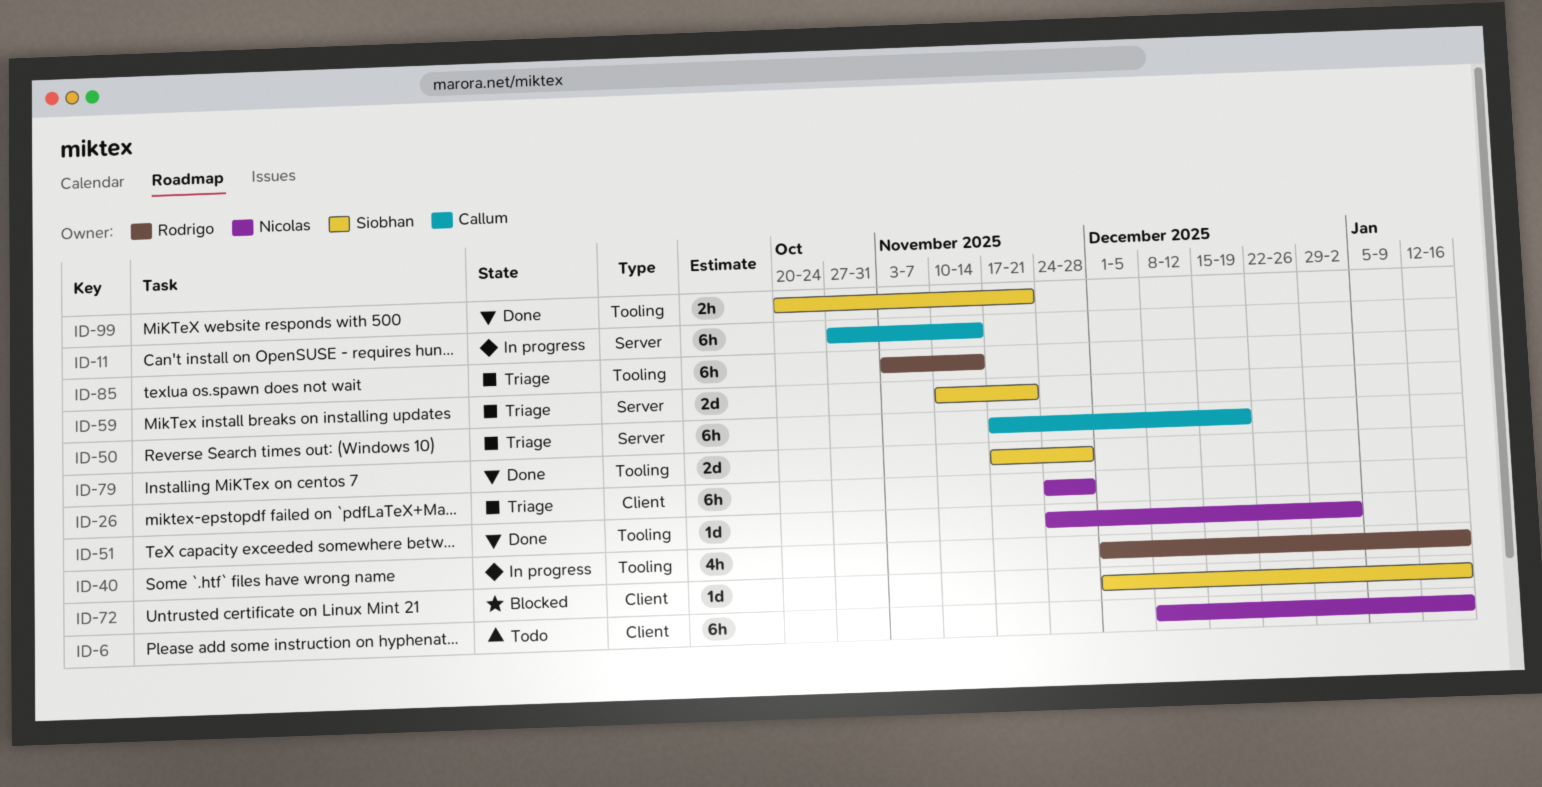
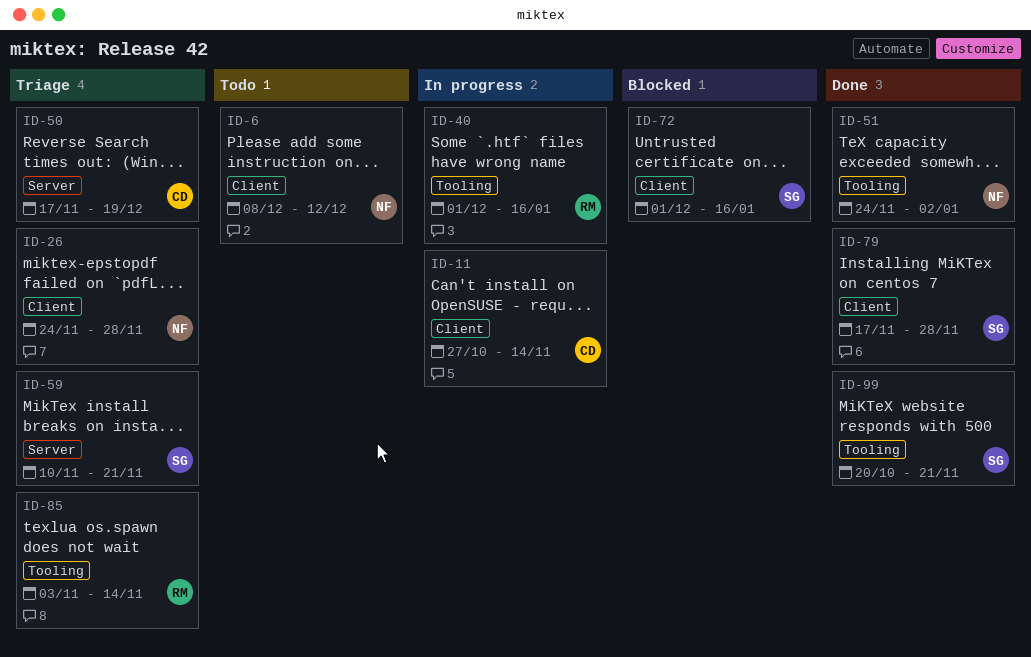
ID-6, due: Jan 16 -> Dec 12
ID-11, label: Server -> Client
ID-79, label: Tooling -> Client

